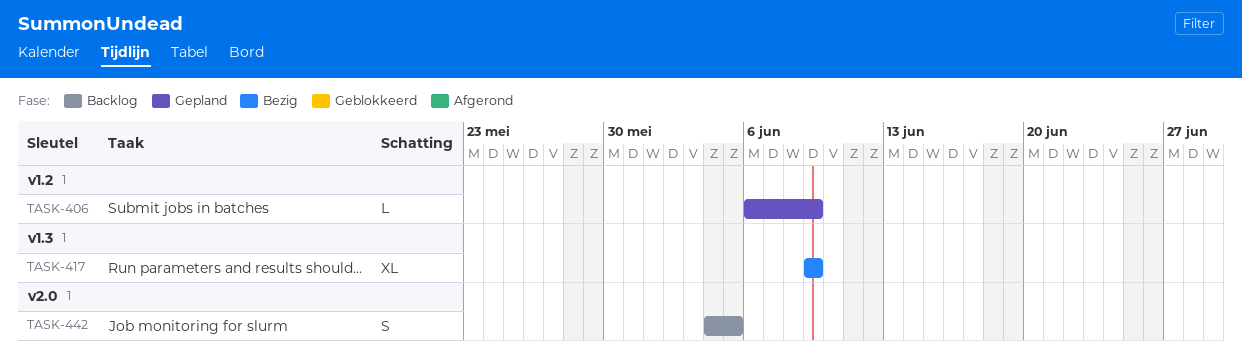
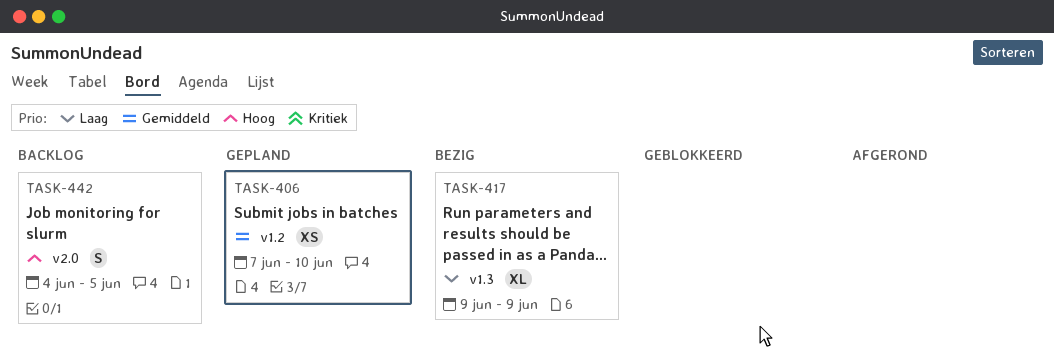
TASK-406, estimate: L -> XS
TASK-406, start: Jun 6 -> Jun 7
TASK-406, due: Jun 9 -> Jun 10

